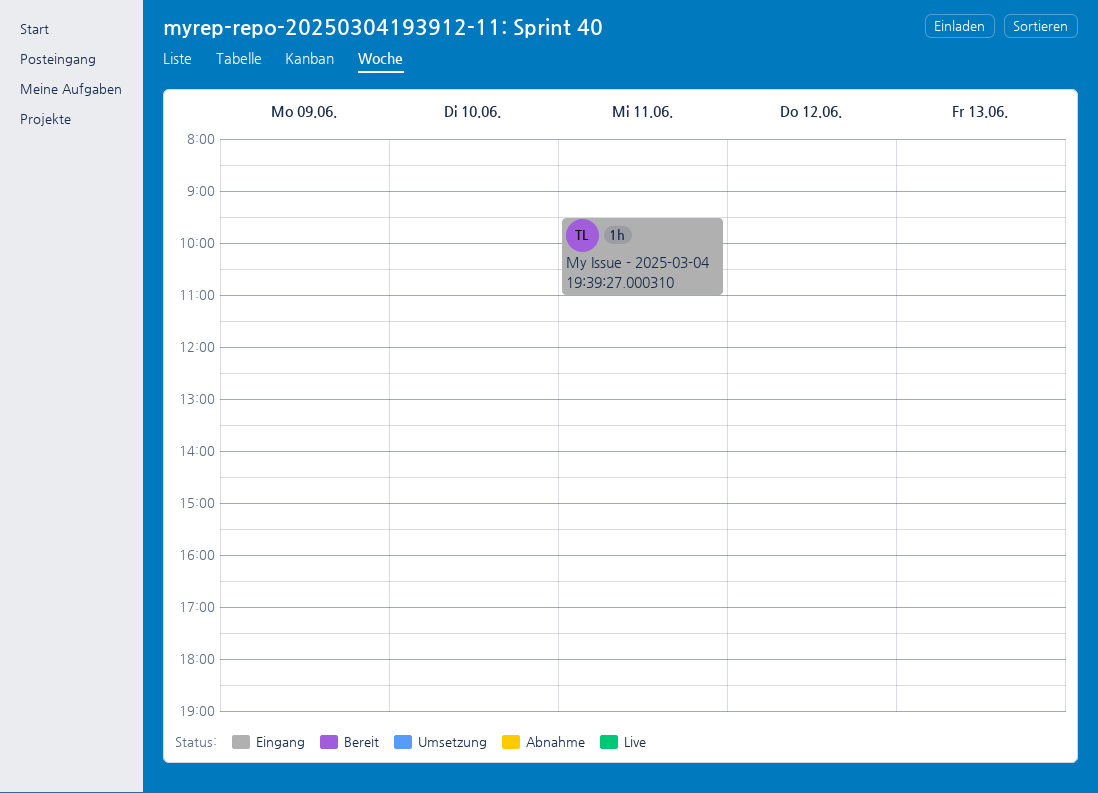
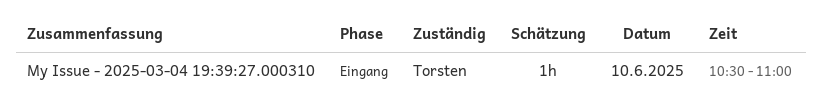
My Issue - 2025-03-04 19:39:27.000310, day: Jun 11 -> Jun 10
My Issue - 2025-03-04 19:39:27.000310, begins: 09:30 -> 10:30

